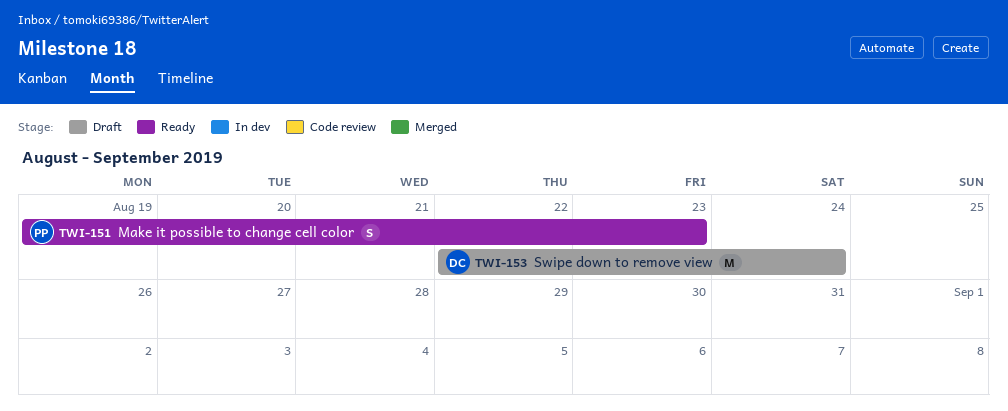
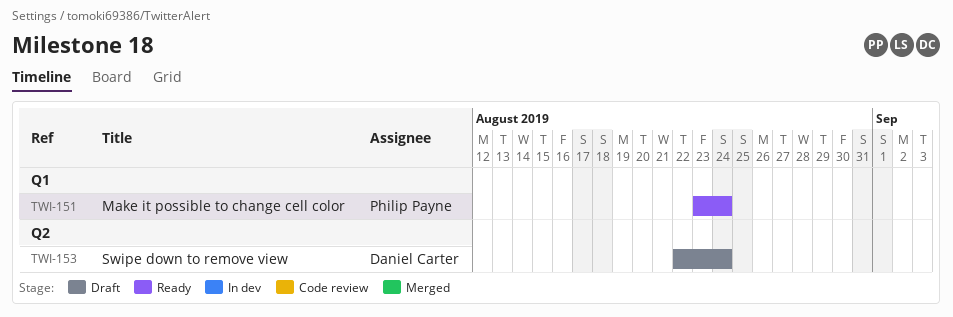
TWI-151, start: Aug 19 -> Aug 23
TWI-151, due: Aug 23 -> Aug 24

